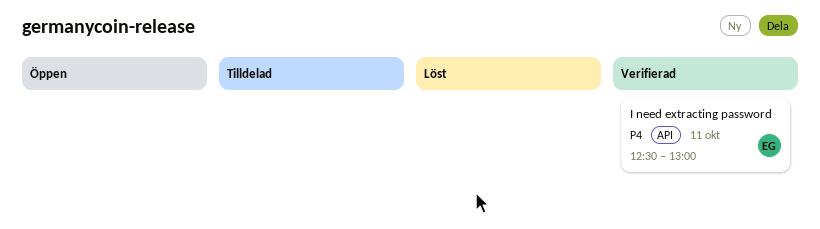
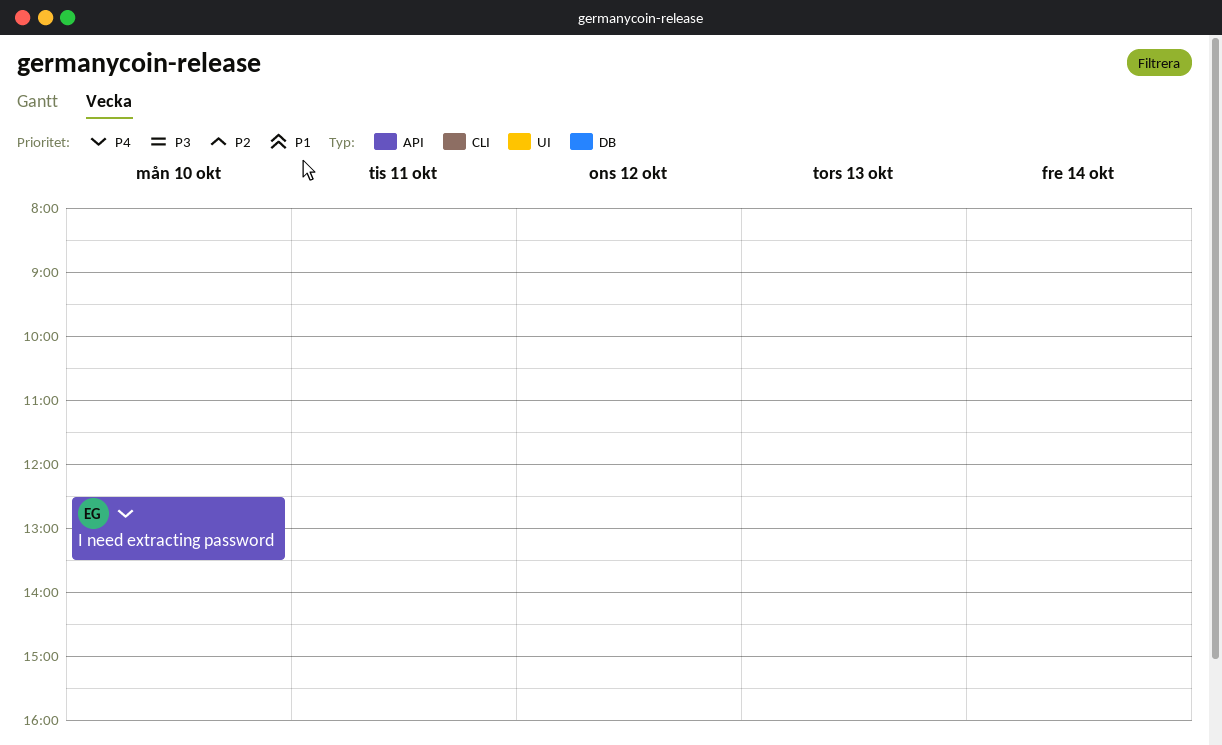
I need extracting password, day: Oct 11 -> Oct 10
I need extracting password, ends: 13:00 -> 13:30

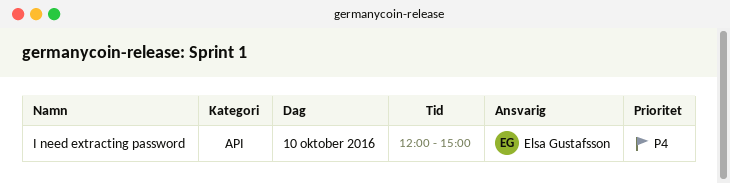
I need extracting password, begins: 12:30 -> 12:00
I need extracting password, ends: 13:30 -> 15:00

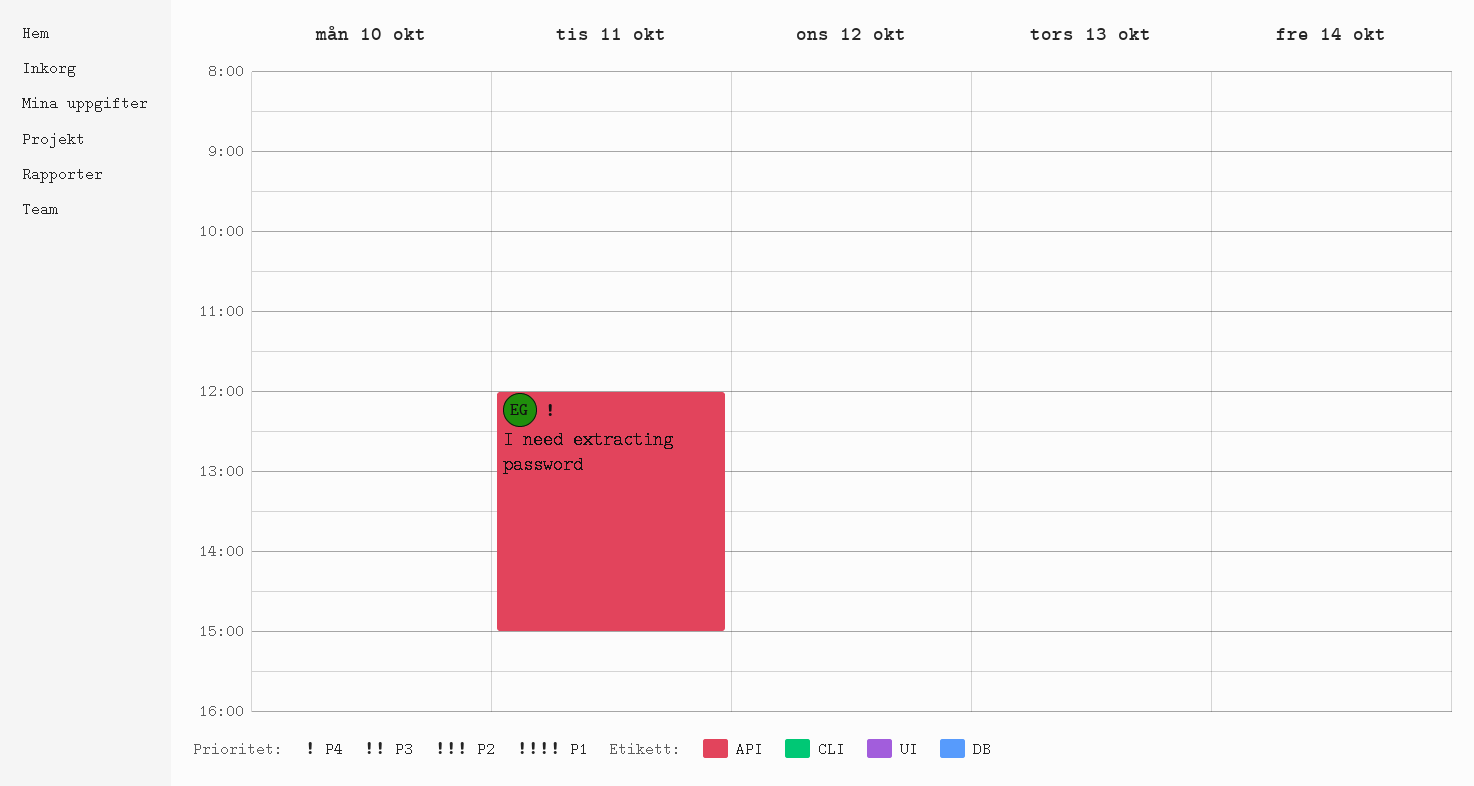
I need extracting password, day: Oct 10 -> Oct 11

